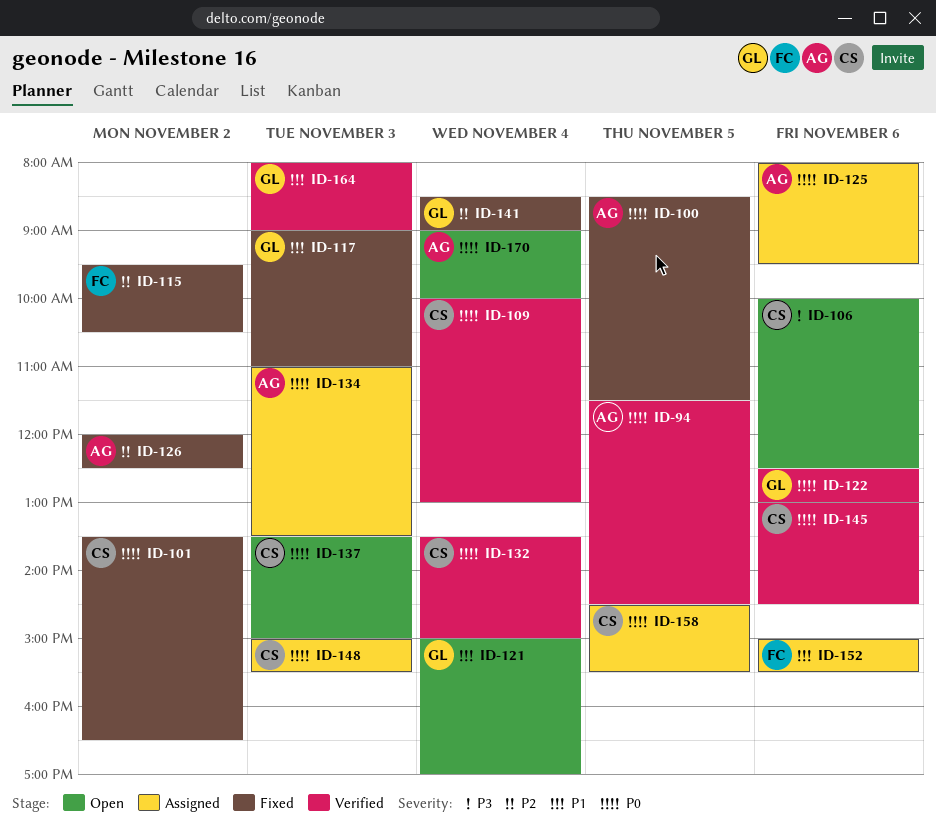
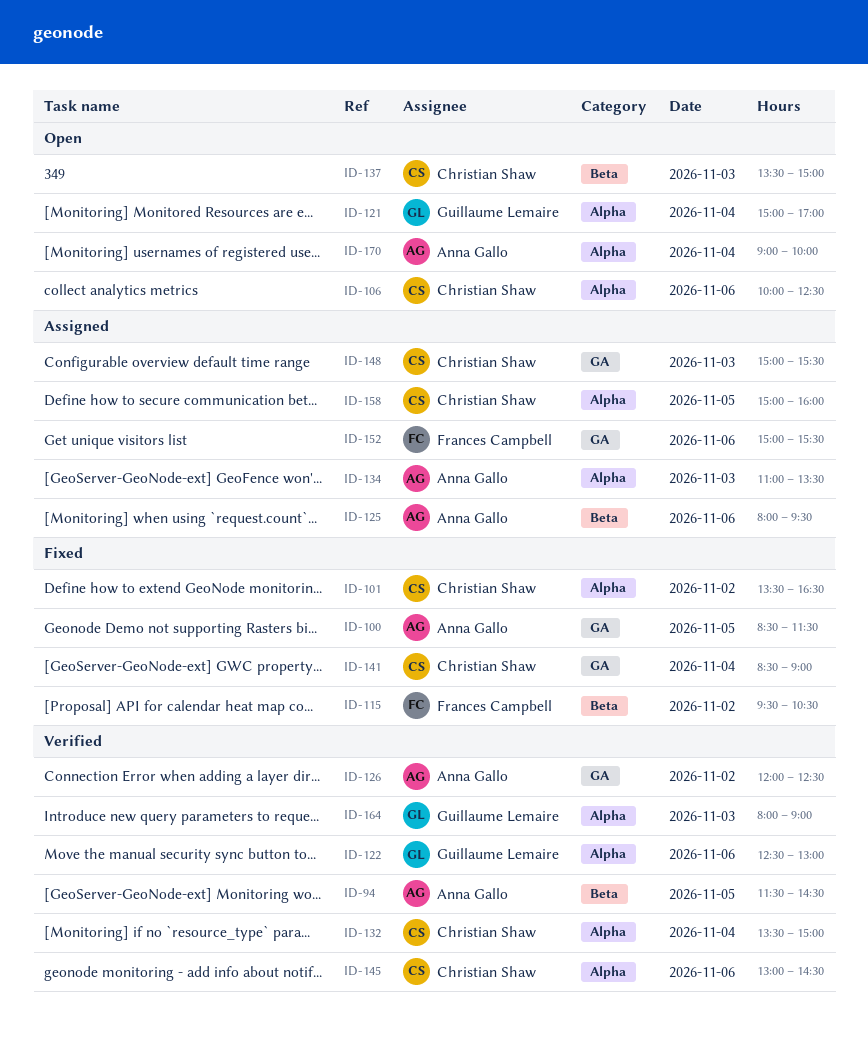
ID-109: present -> none
ID-117: present -> none
ID-126, status: Fixed -> Verified
ID-141, owner: Guillaume Lemaire -> Christian Shaw
ID-158, begins: 14:30 -> 15:00
ID-158, ends: 15:30 -> 16:00

